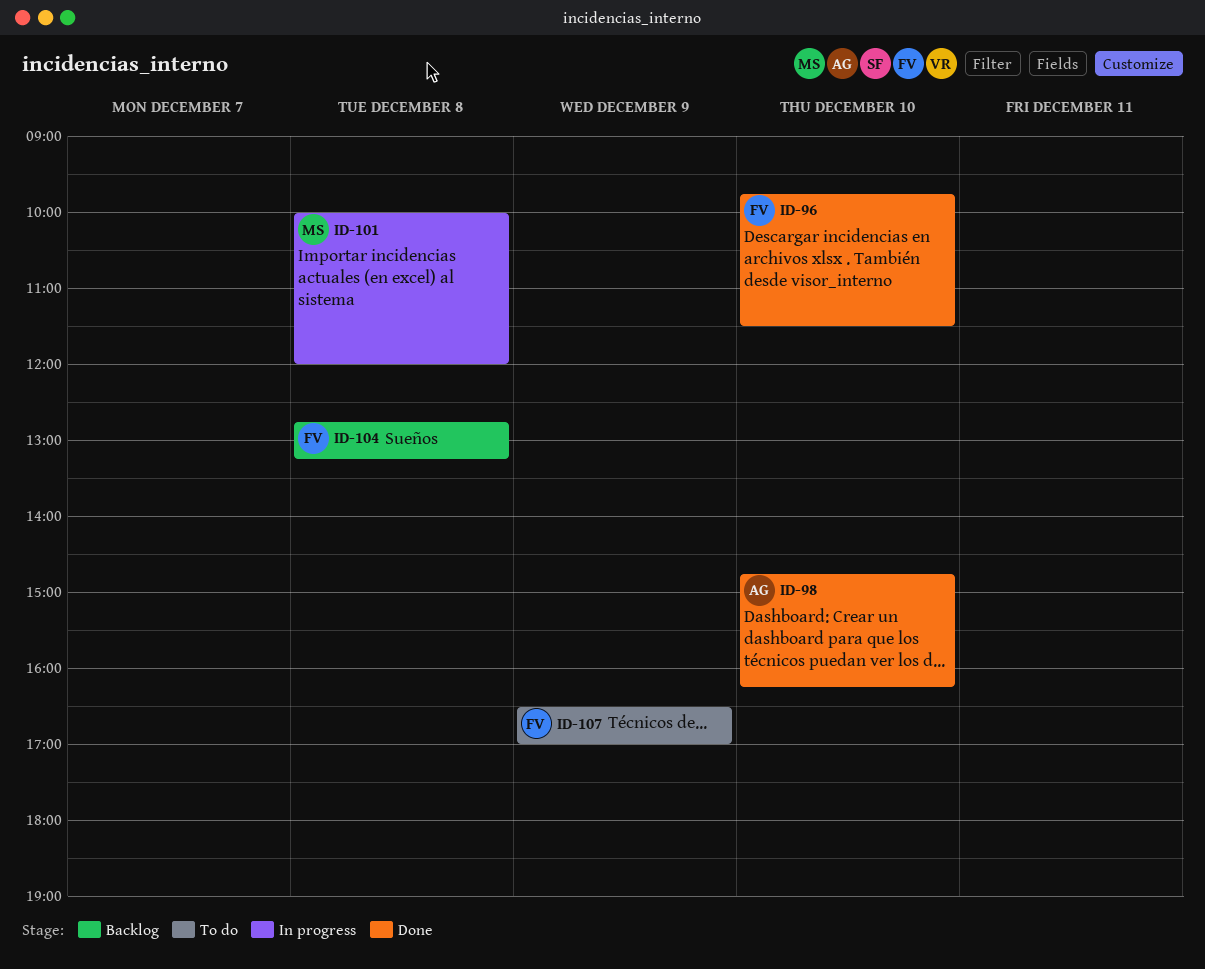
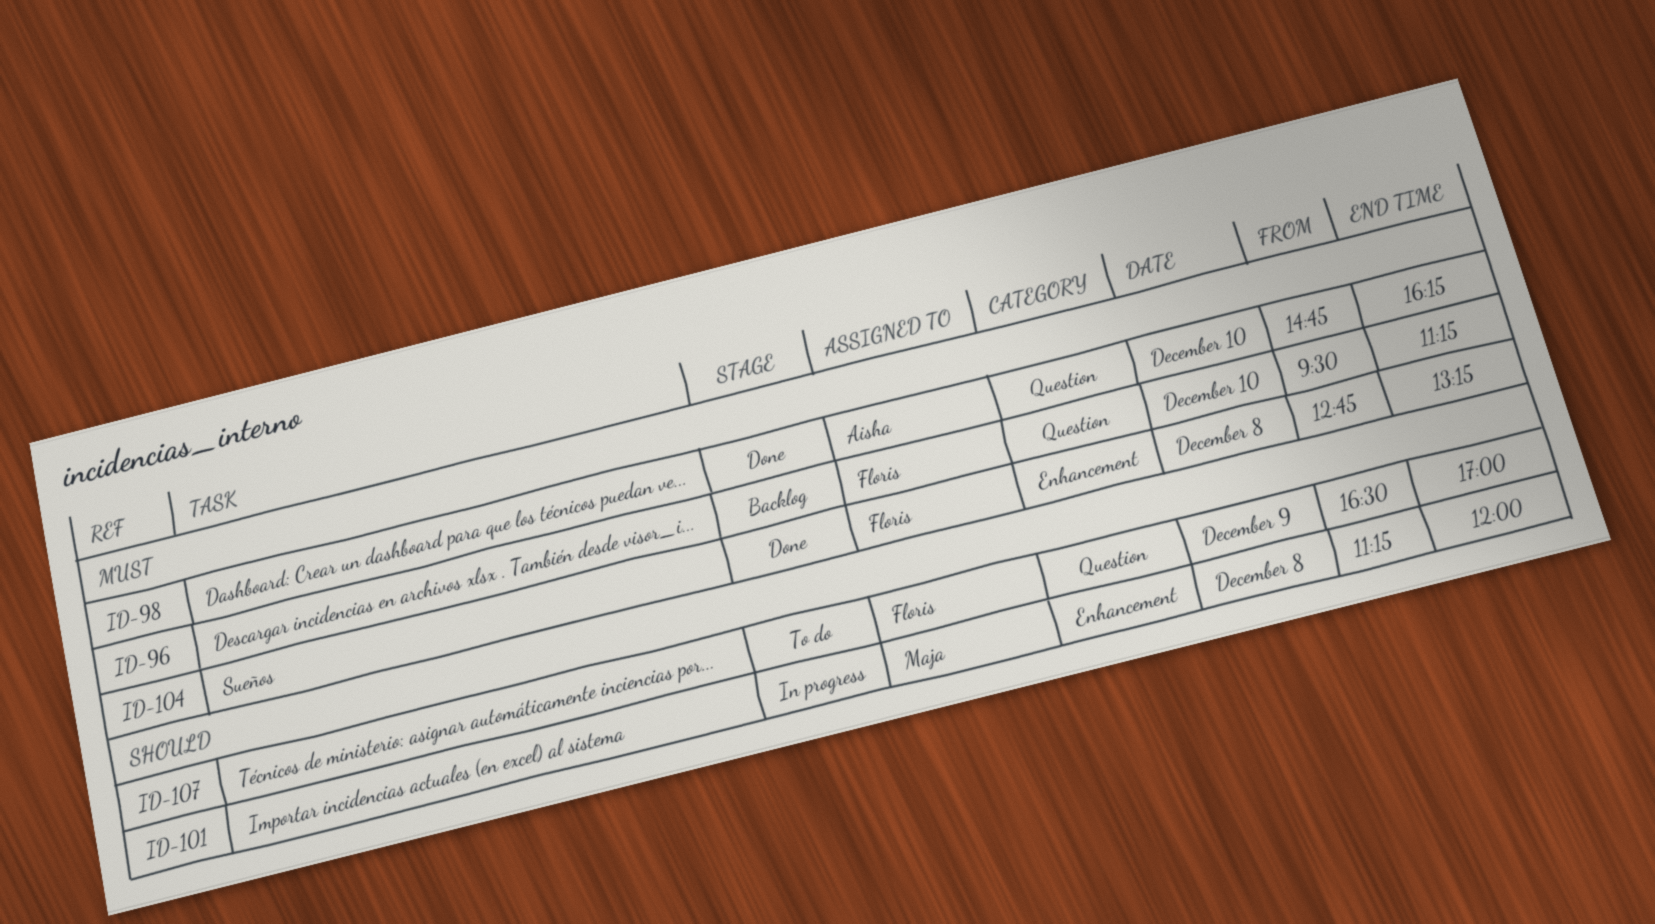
ID-96, status: Done -> Backlog
ID-96, begins: 09:45 -> 09:30
ID-96, ends: 11:30 -> 11:15
ID-101, begins: 10:00 -> 11:15
ID-104, status: Backlog -> Done

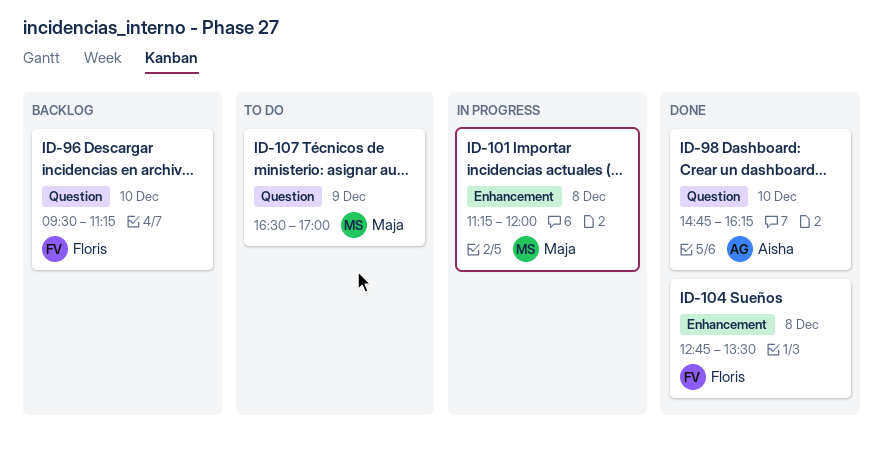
ID-104, ends: 13:15 -> 13:30
ID-107, owner: Floris -> Maja

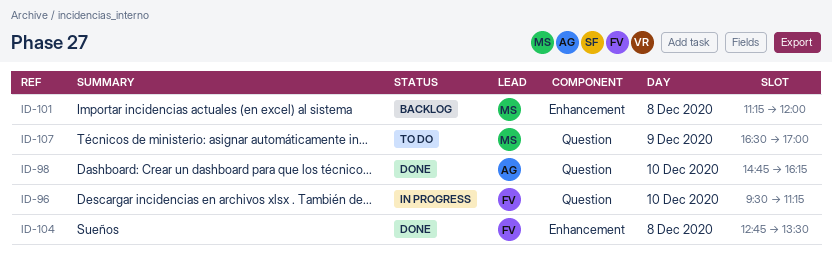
ID-96, status: Backlog -> In progress
ID-101, status: In progress -> Backlog

